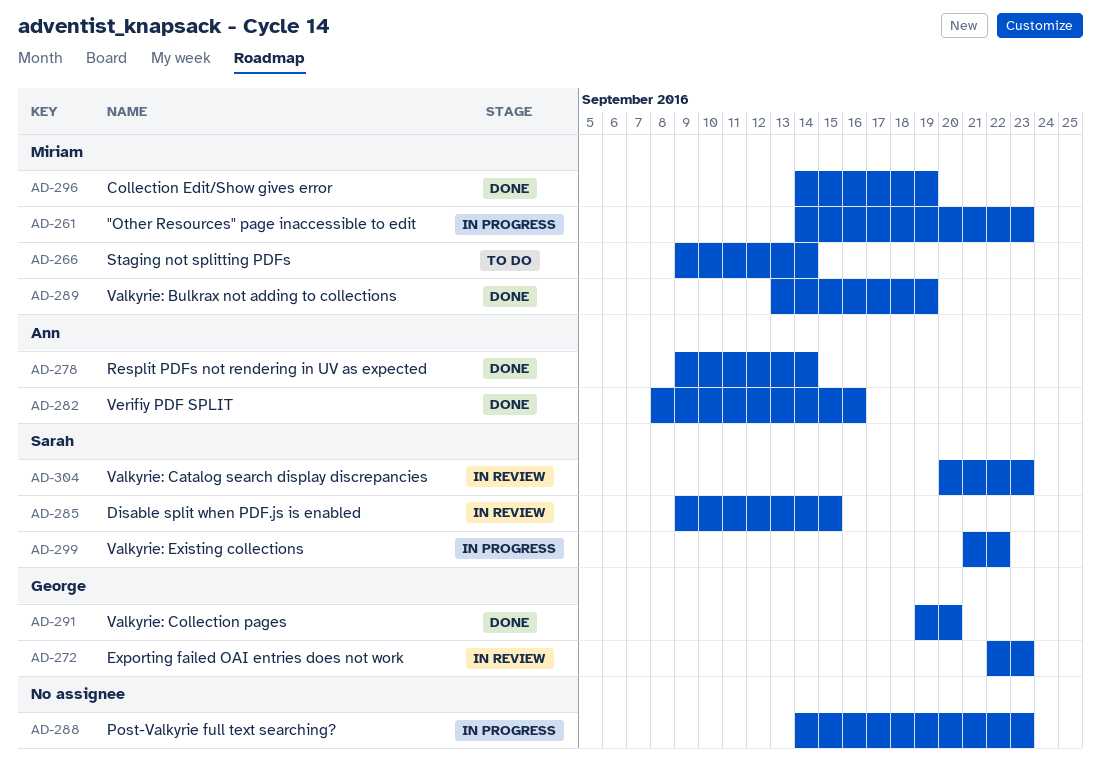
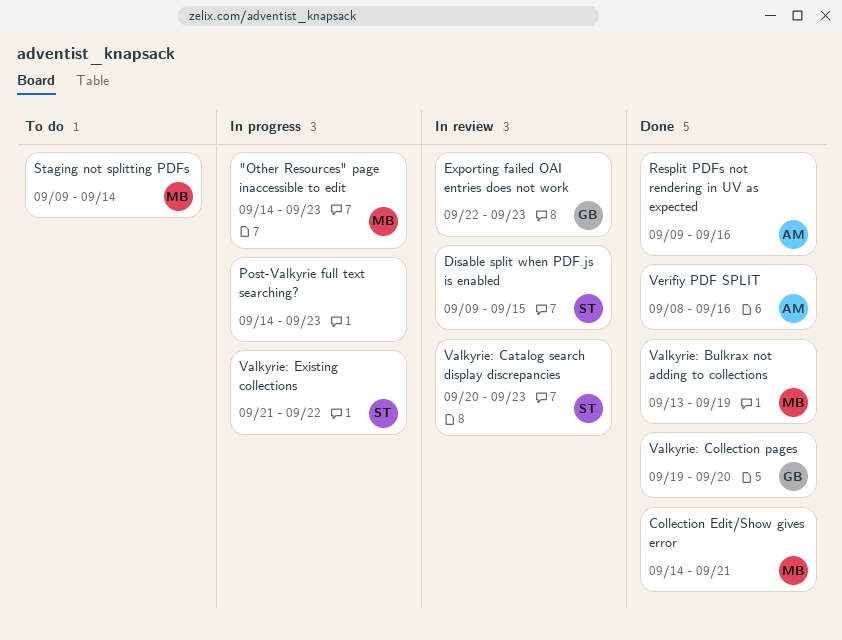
Collection Edit/Show gives error, due: Sep 19 -> Sep 21
Resplit PDFs not rendering in UV as expected, due: Sep 14 -> Sep 16

